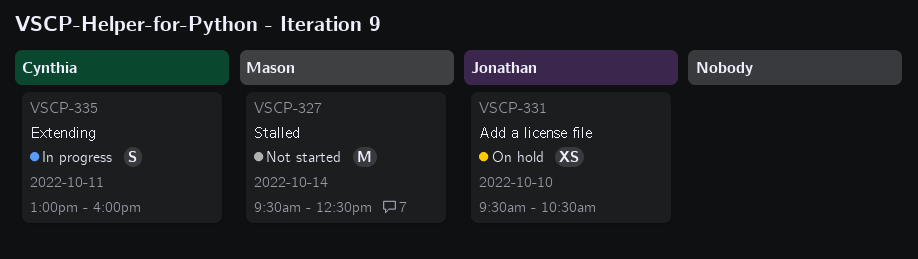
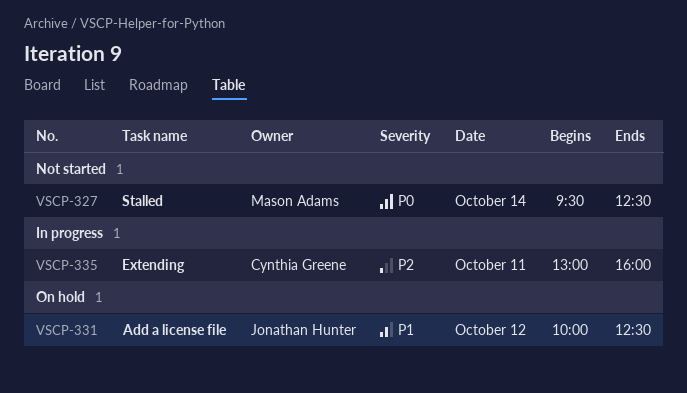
VSCP-331, day: Oct 10 -> Oct 12
VSCP-331, begins: 09:30 -> 10:00
VSCP-331, ends: 10:30 -> 12:30

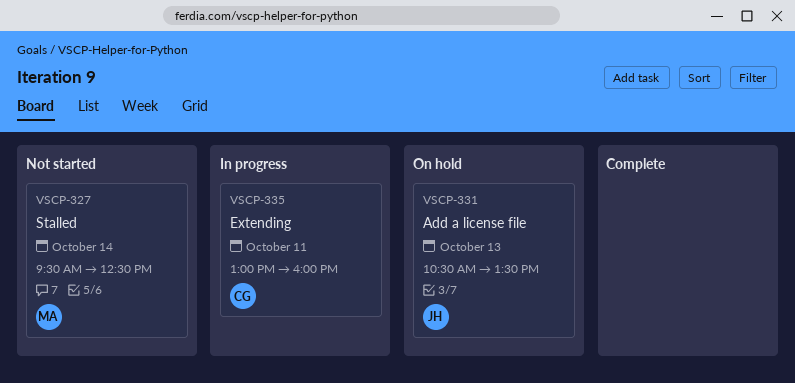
VSCP-331, day: Oct 12 -> Oct 13
VSCP-331, begins: 10:00 -> 10:30
VSCP-331, ends: 12:30 -> 13:30

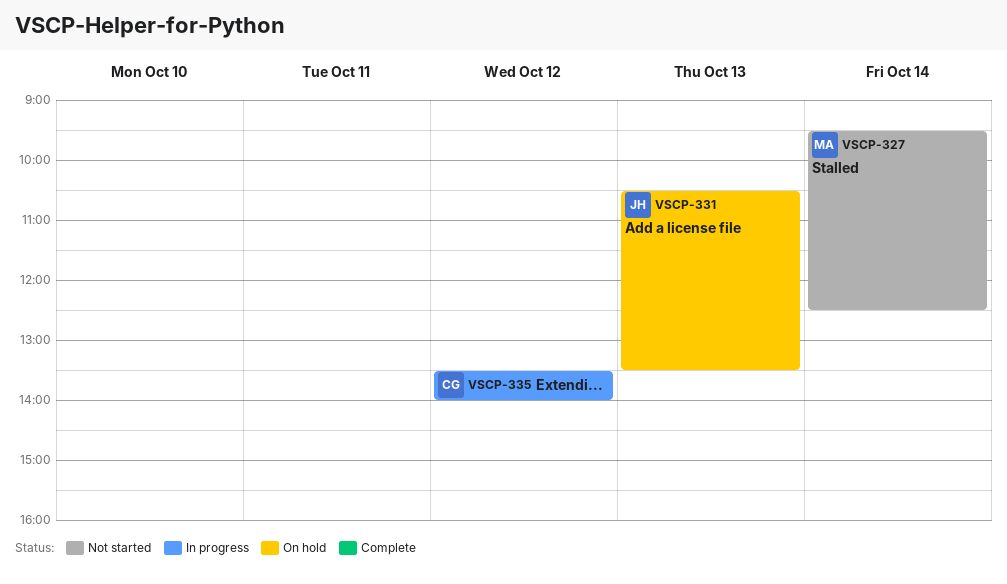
VSCP-335, day: Oct 11 -> Oct 12
VSCP-335, begins: 13:00 -> 13:30
VSCP-335, ends: 16:00 -> 14:00

